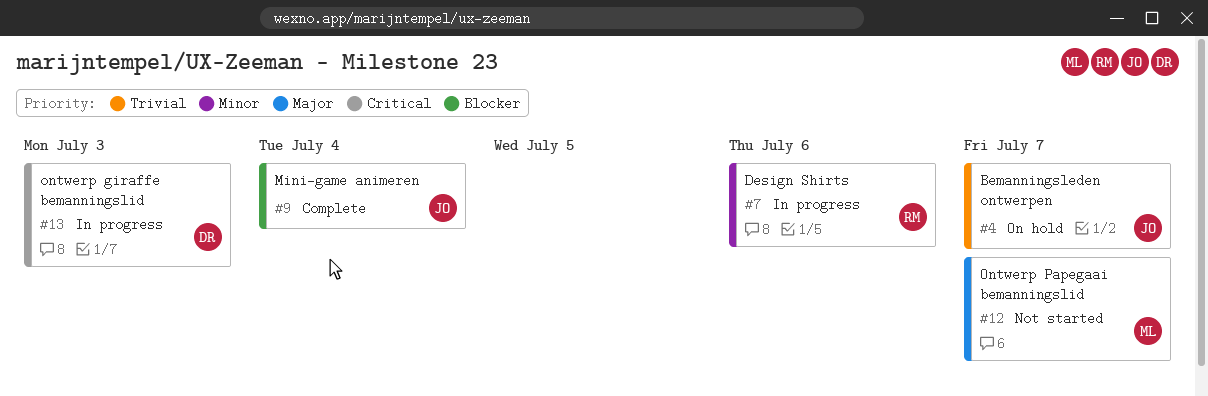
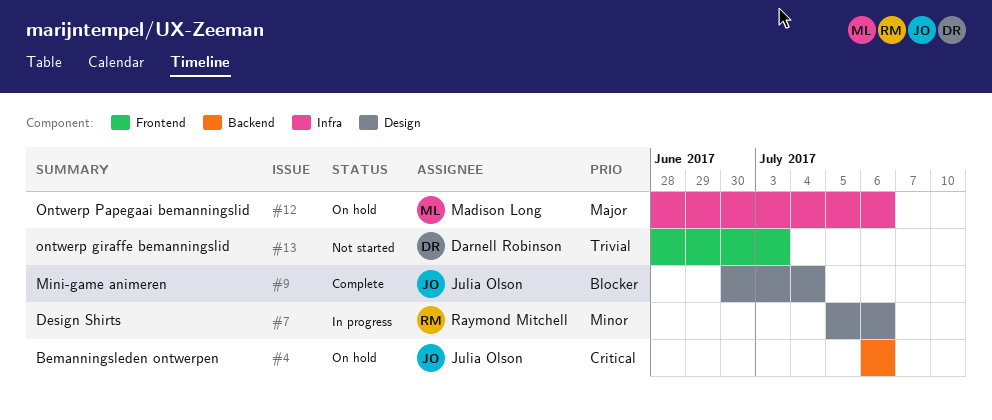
#4, priority: Trivial -> Critical
#4, due: Jul 7 -> Jul 6
#12, status: Not started -> On hold
#12, due: Jul 7 -> Jul 6
#13, status: In progress -> Not started
#13, priority: Critical -> Trivial

